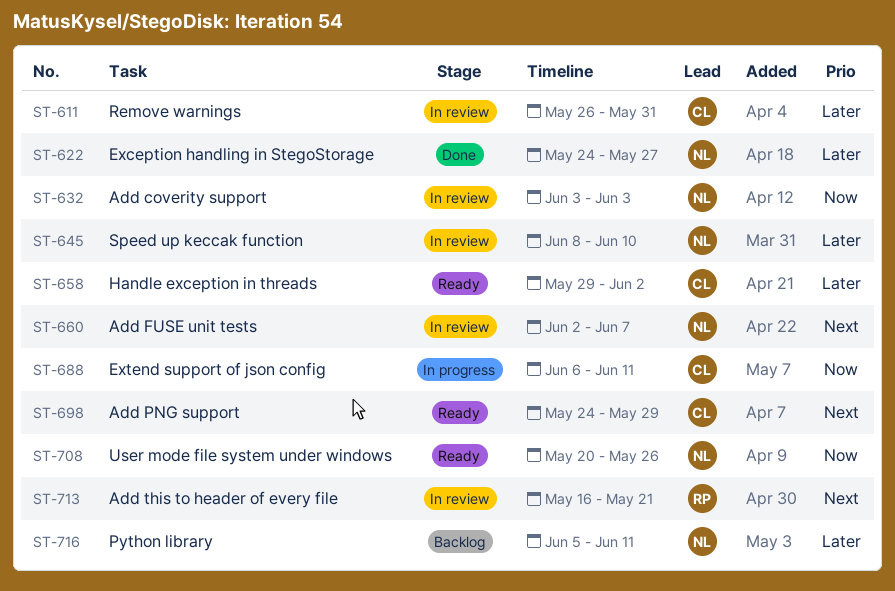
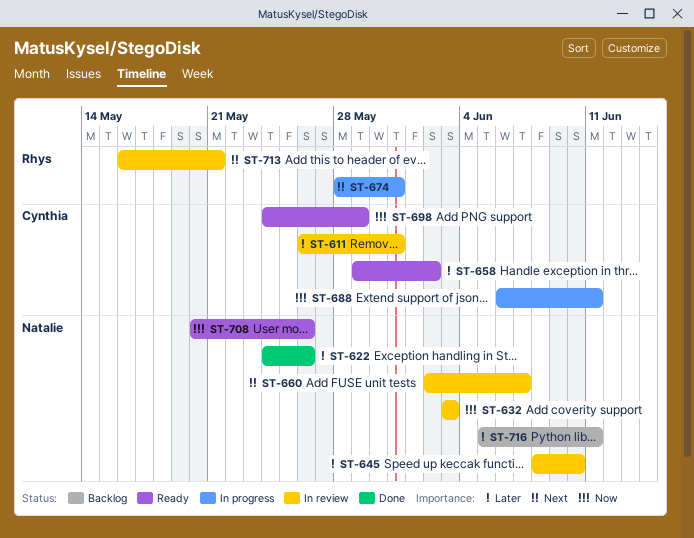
ST-622, due: May 27 -> May 26
ST-674: none -> present
ST-698, priority: Next -> Now

